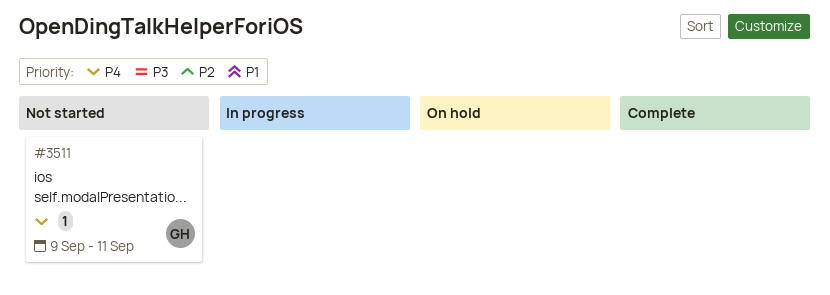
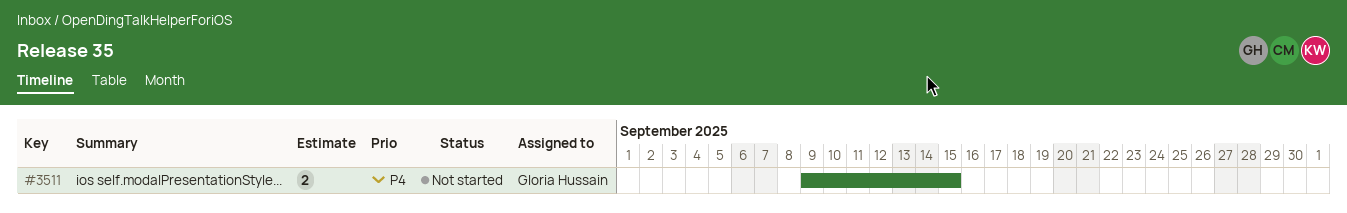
#3511, estimate: 1 -> 2
#3511, due: Sep 11 -> Sep 15

